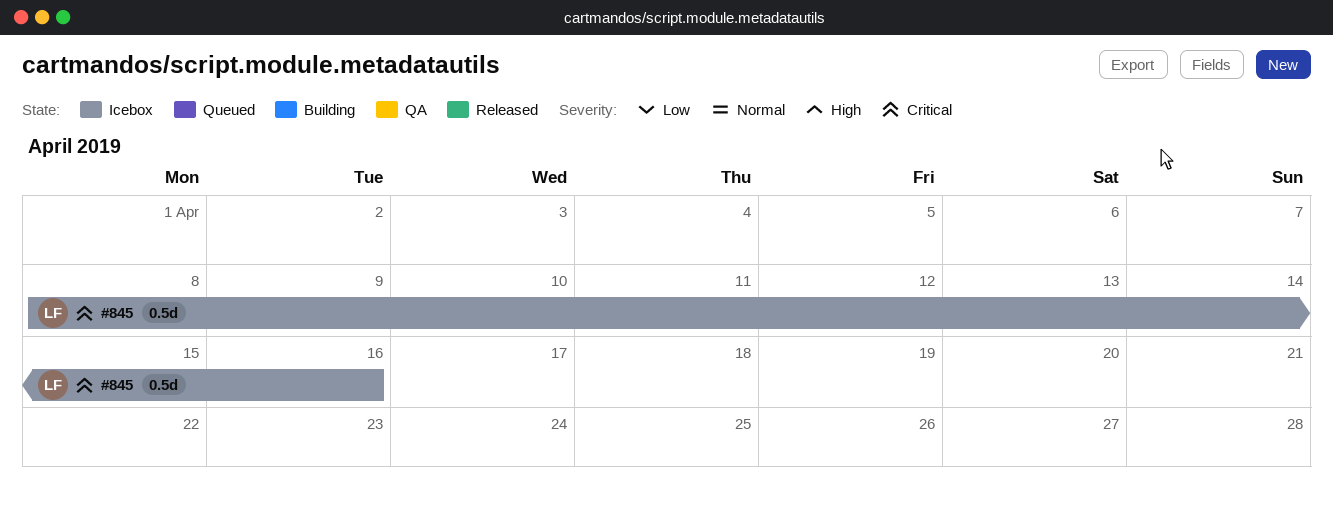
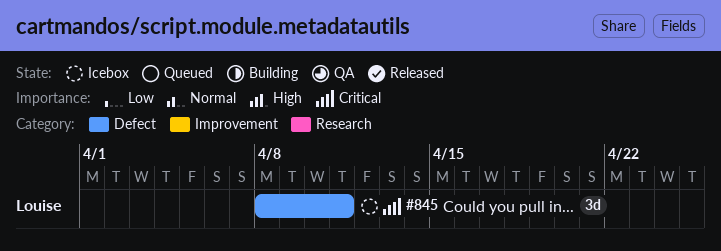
#845, estimate: 0.5d -> 3d
#845, due: Apr 16 -> Apr 11

